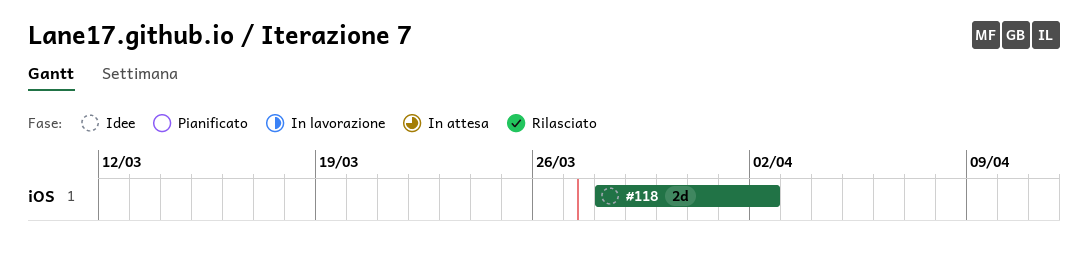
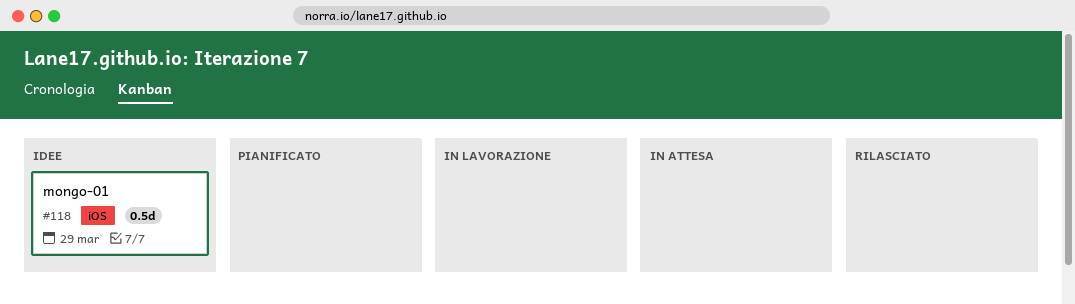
#118, estimate: 2d -> 0.5d
#118, due: Apr 2 -> Mar 29

